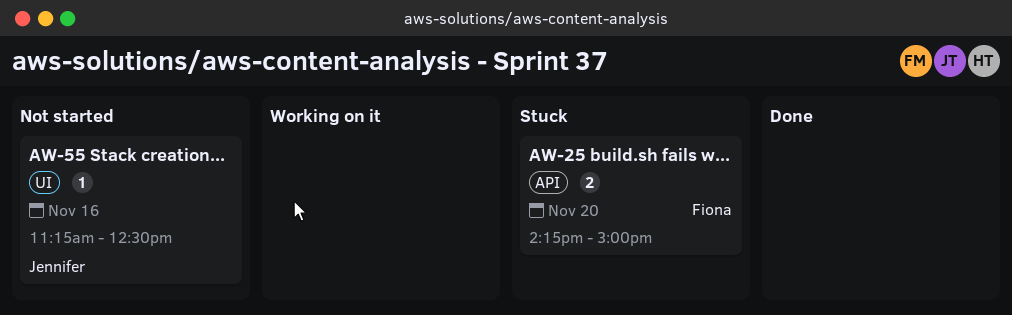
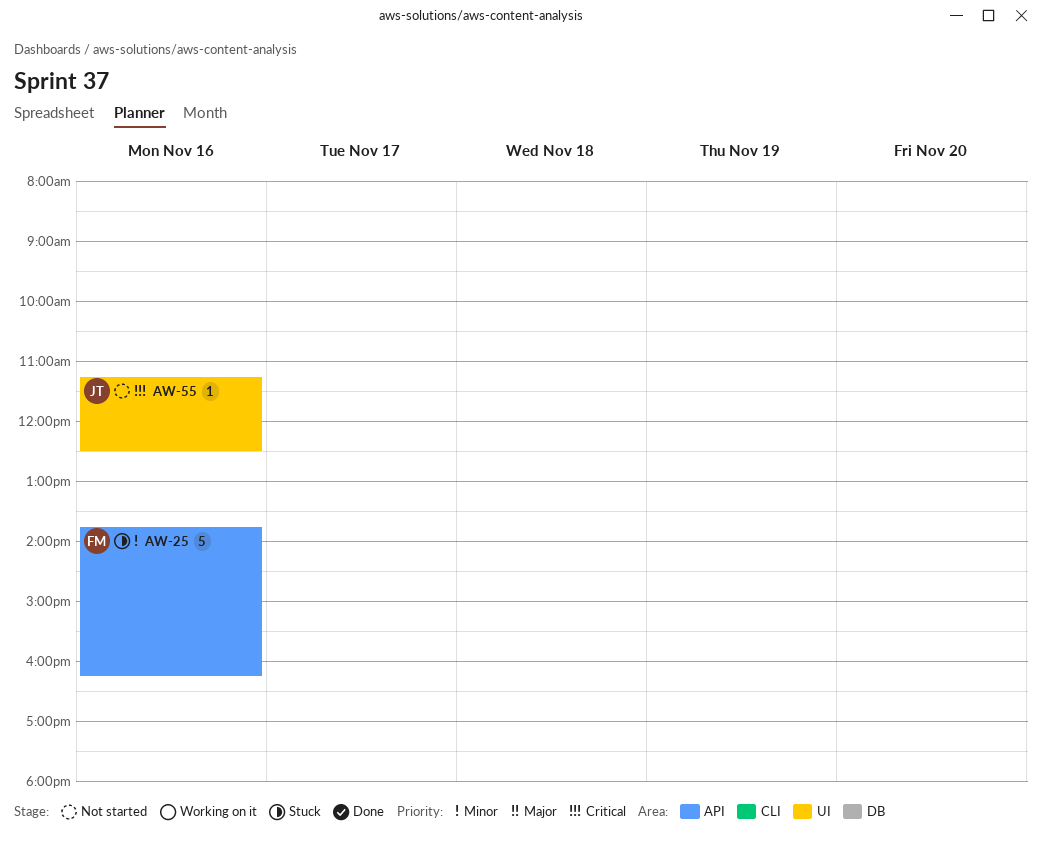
AW-25, estimate: 2 -> 5
AW-25, day: Nov 20 -> Nov 16
AW-25, begins: 14:15 -> 13:45
AW-25, ends: 15:00 -> 16:15

